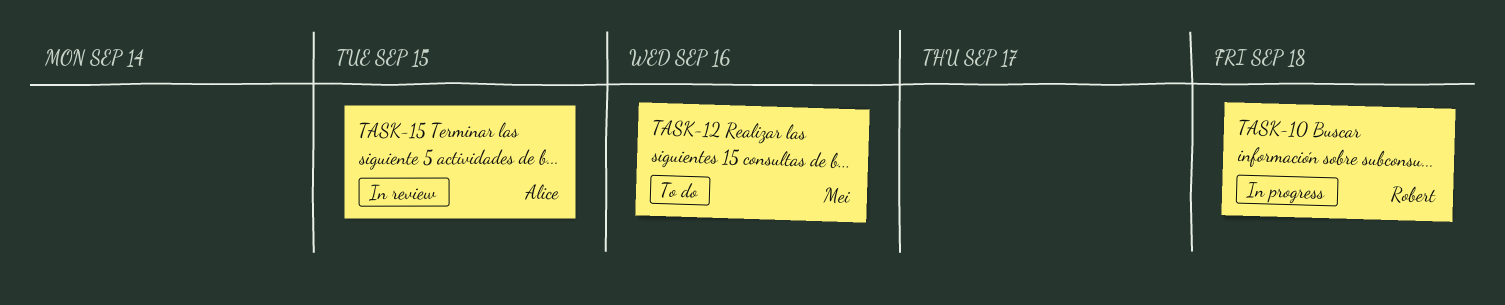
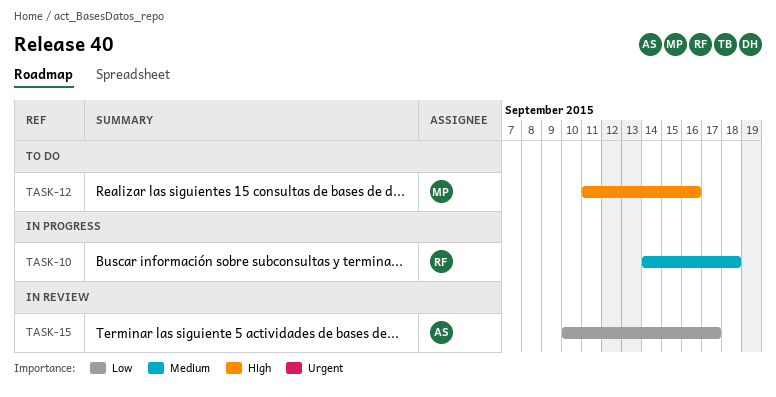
TASK-15, due: Sep 15 -> Sep 17

